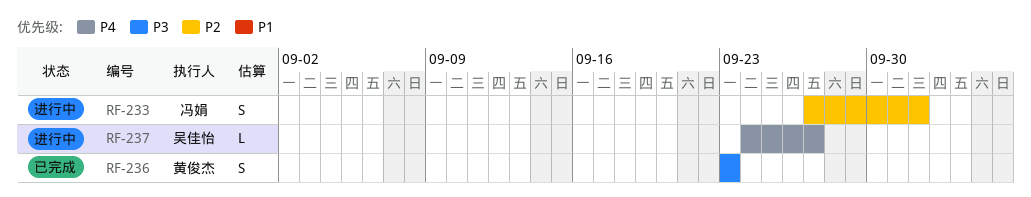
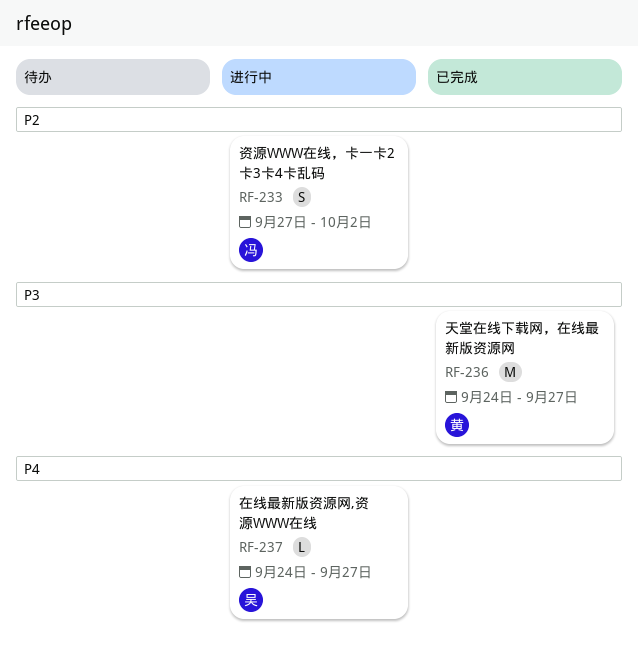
RF-236, estimate: S -> M
RF-236, start: Sep 23 -> Sep 24
RF-236, due: Sep 23 -> Sep 27

